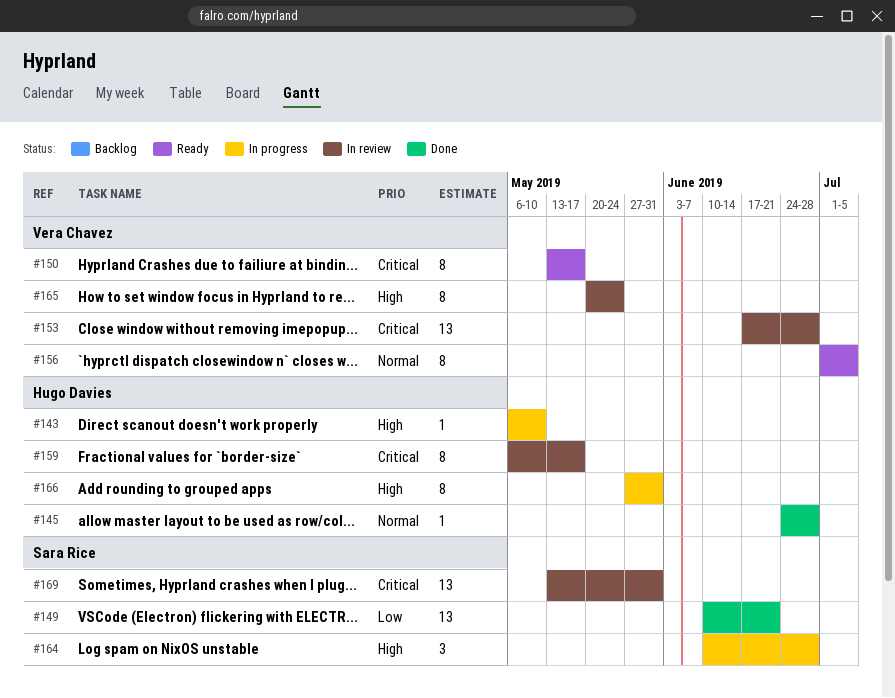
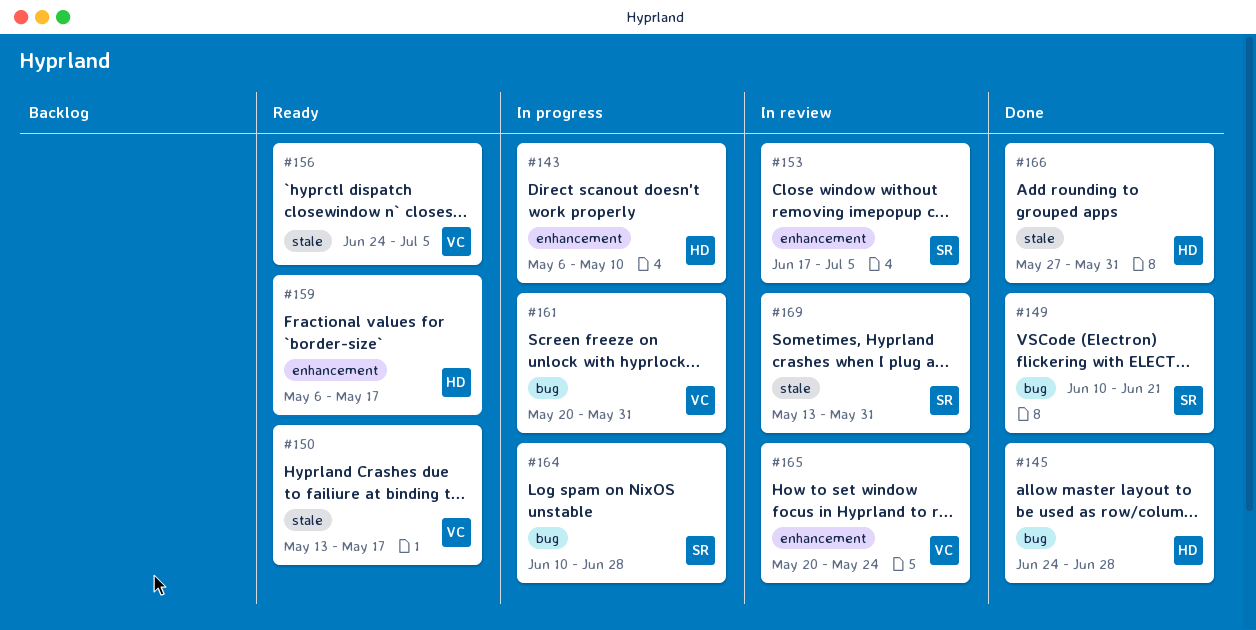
#153, owner: Vera Chavez -> Sara Rice
#153, due: Jun 28 -> Jul 5
#156, start: Jul 1 -> Jun 24
#159, status: In review -> Ready
#161: none -> present
#166, status: In progress -> Done

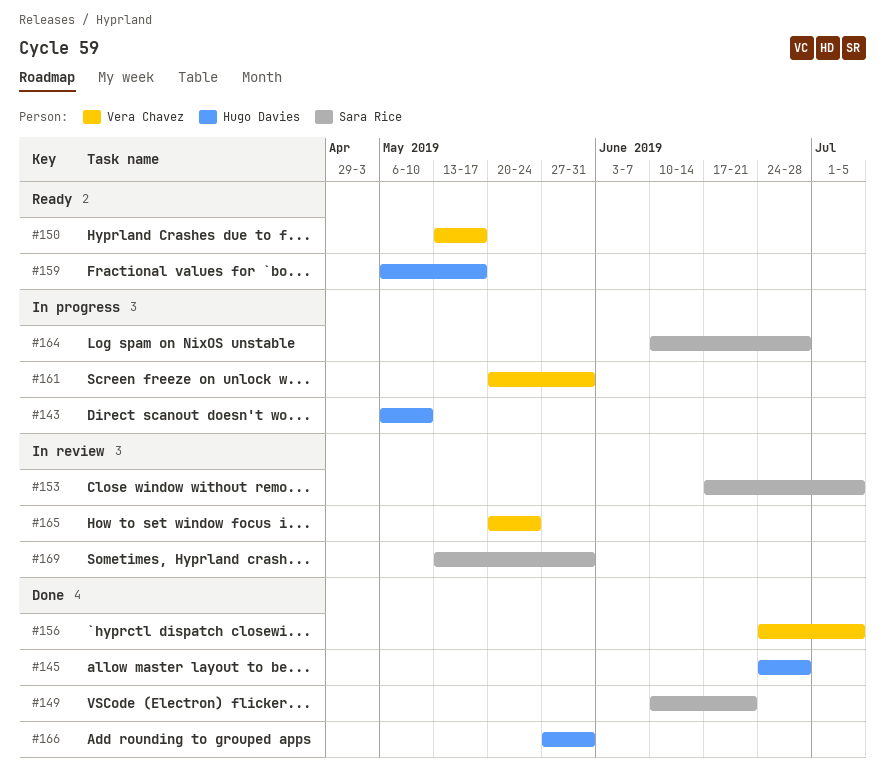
#156, status: Ready -> Done

